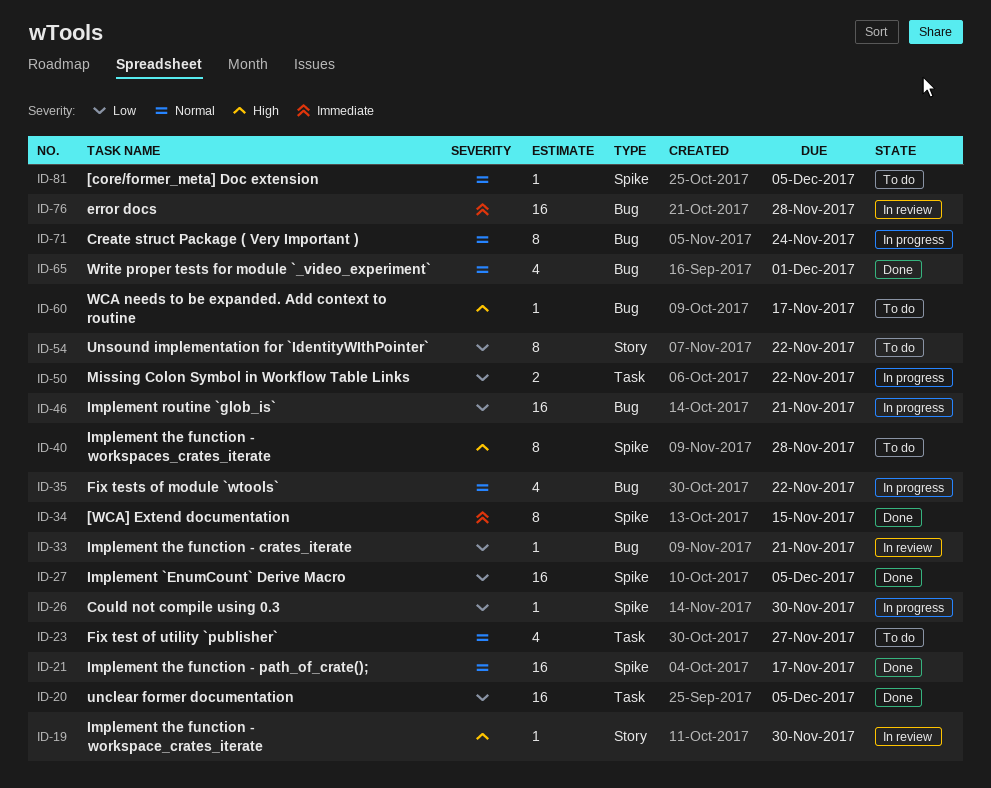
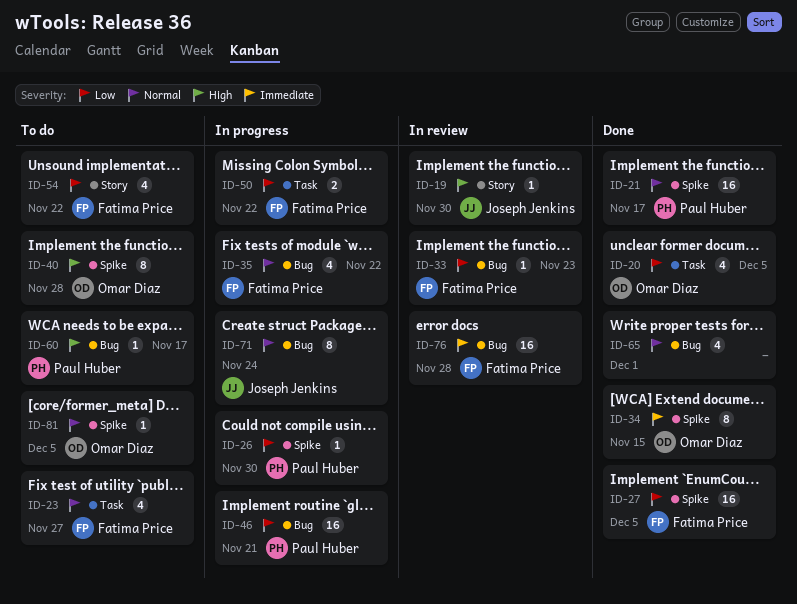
ID-20, estimate: 16 -> 4
ID-33, due: Nov 21 -> Nov 23
ID-54, estimate: 8 -> 4

